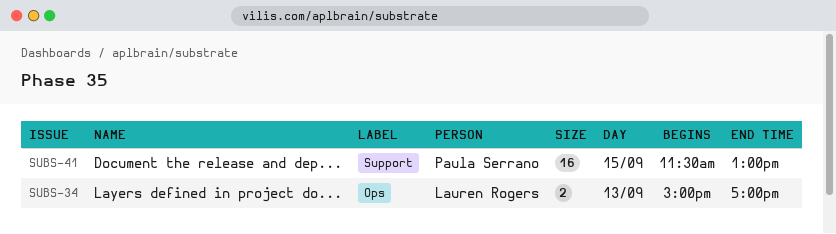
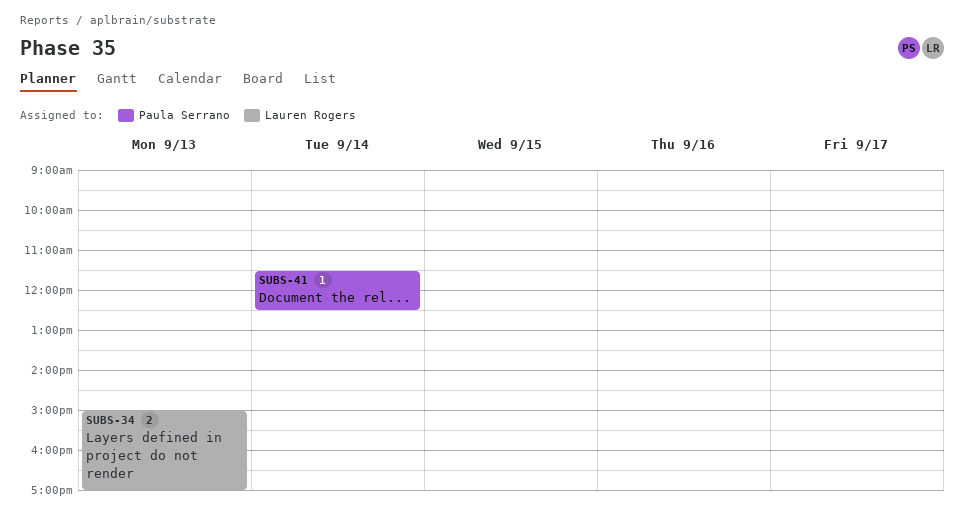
SUBS-41, estimate: 16 -> 1
SUBS-41, day: Sep 15 -> Sep 14
SUBS-41, ends: 13:00 -> 12:30

